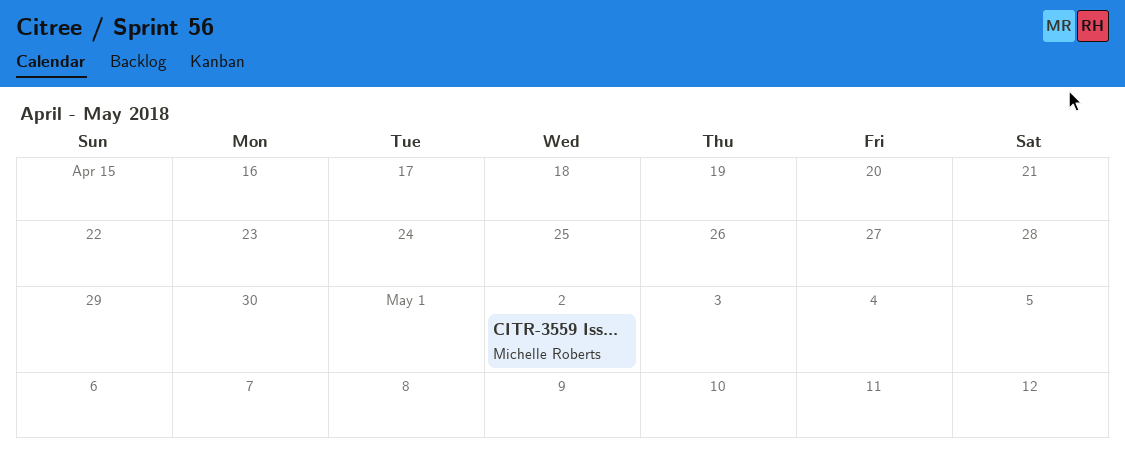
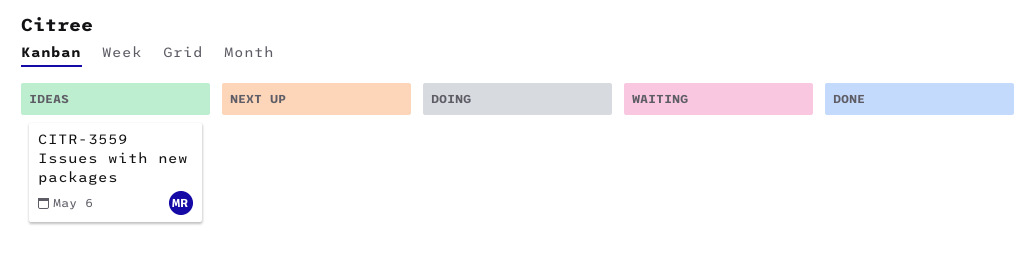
CITR-3559, due: May 2 -> May 6

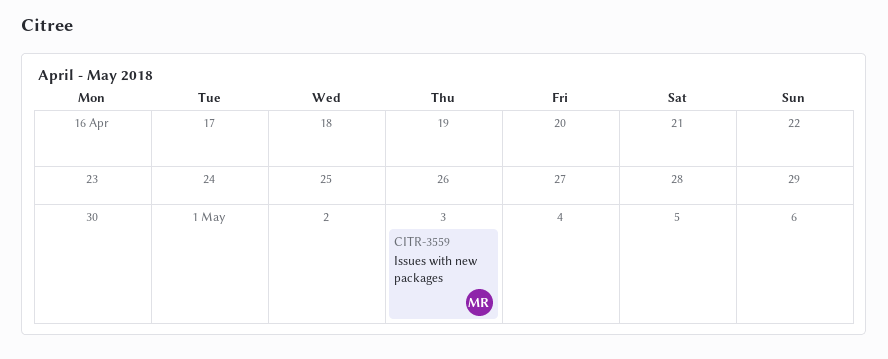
CITR-3559, due: May 6 -> May 3

